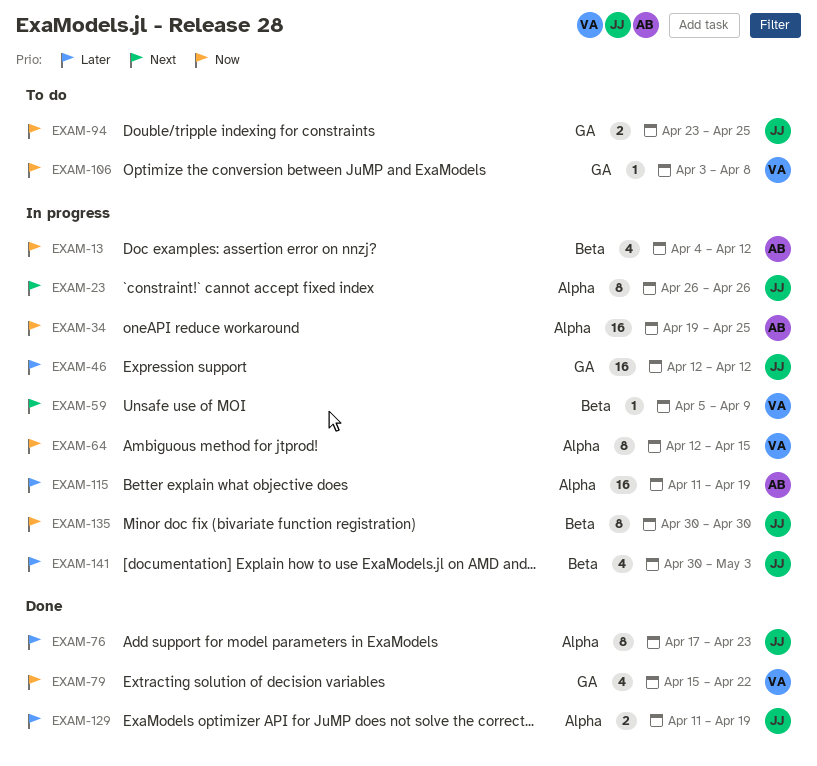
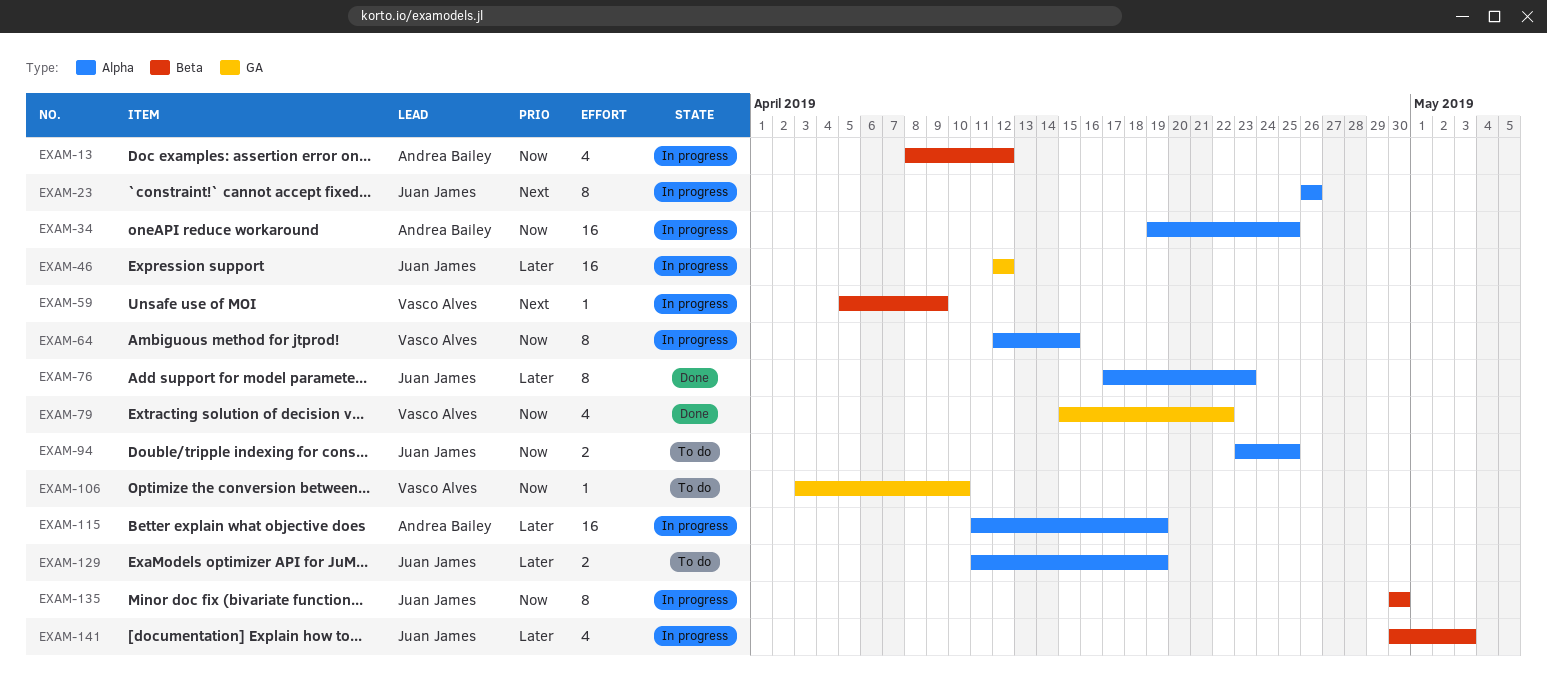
EXAM-13, start: Apr 4 -> Apr 8
EXAM-94, label: GA -> Alpha
EXAM-106, due: Apr 8 -> Apr 10
EXAM-129, status: Done -> To do

